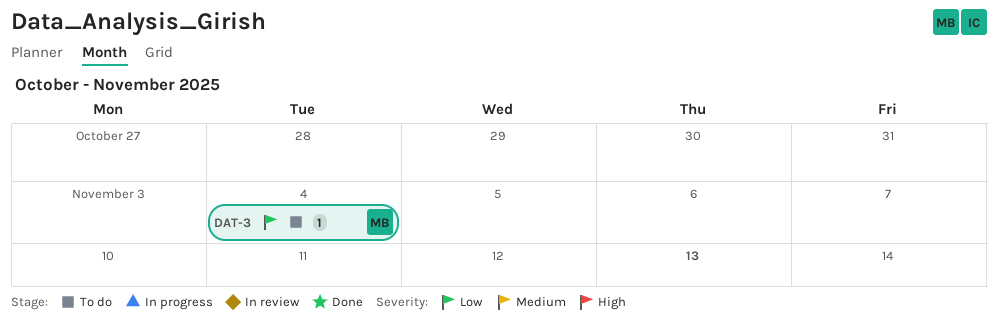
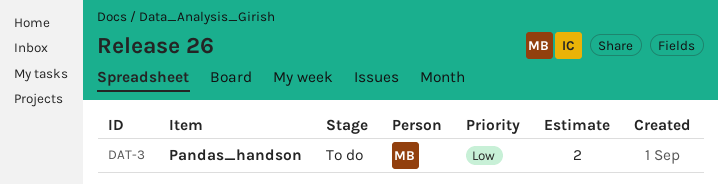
DAT-3, estimate: 1 -> 2

